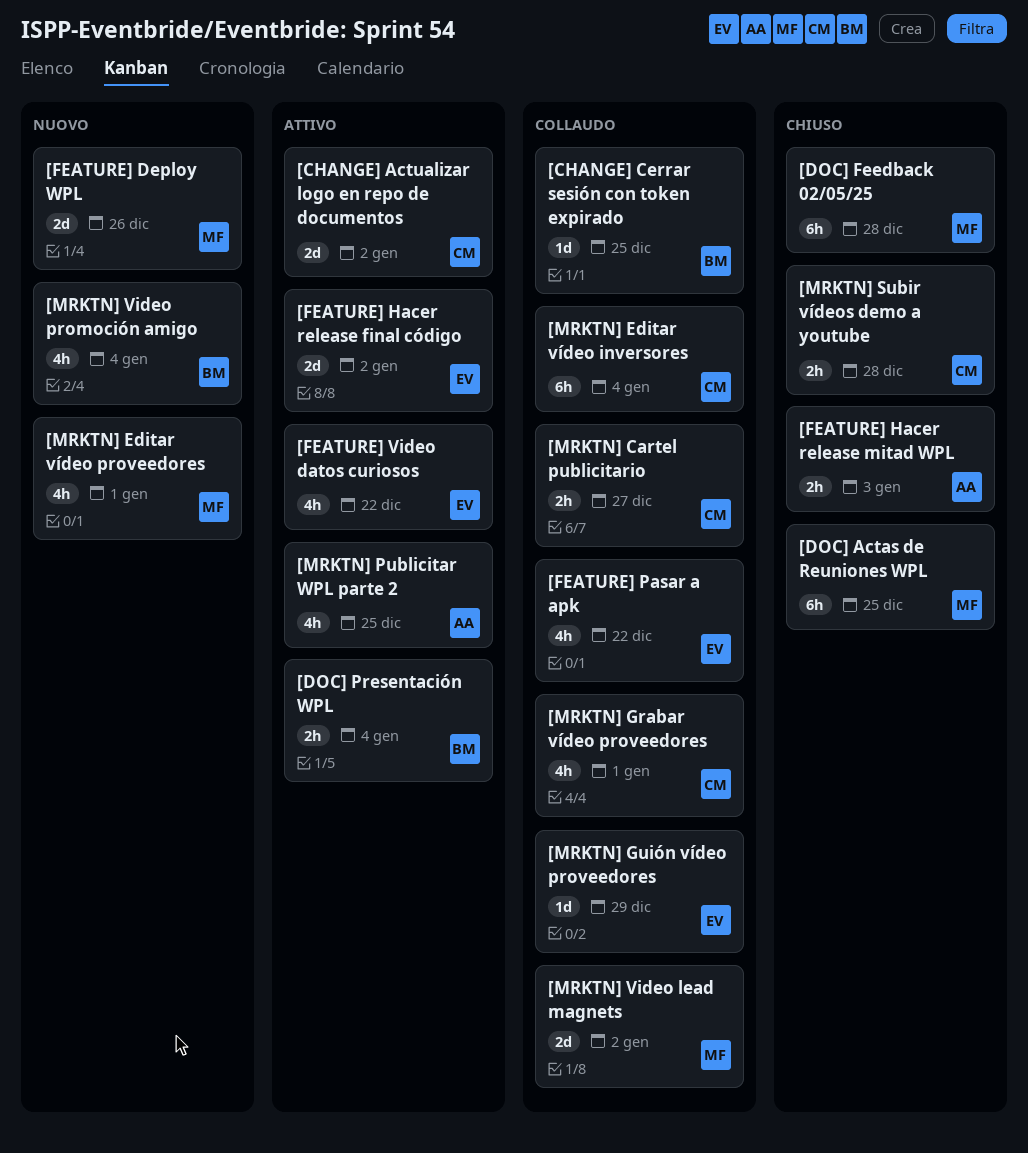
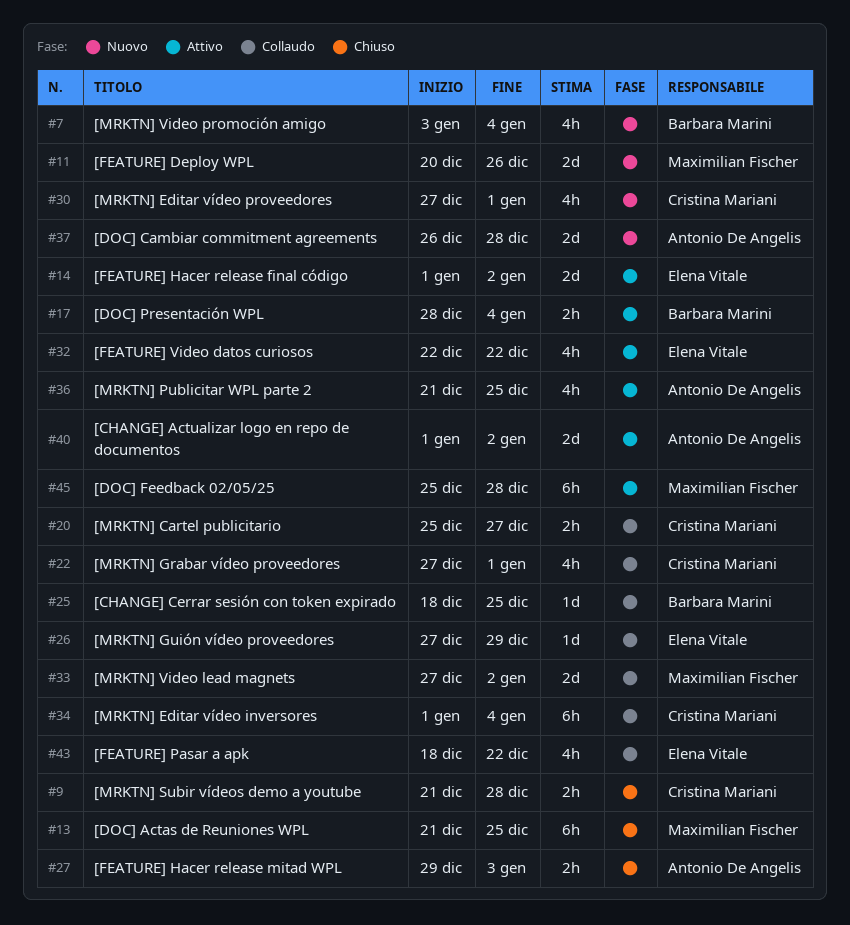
[CHANGE] Actualizar logo en repo de documentos, owner: Cristina Mariani -> Antonio De Angelis
[DOC] Cambiar commitment agreements: none -> present
[DOC] Feedback 02/05/25, status: Chiuso -> Attivo
[MRKTN] Editar vídeo proveedores, owner: Maximilian Fischer -> Cristina Mariani

